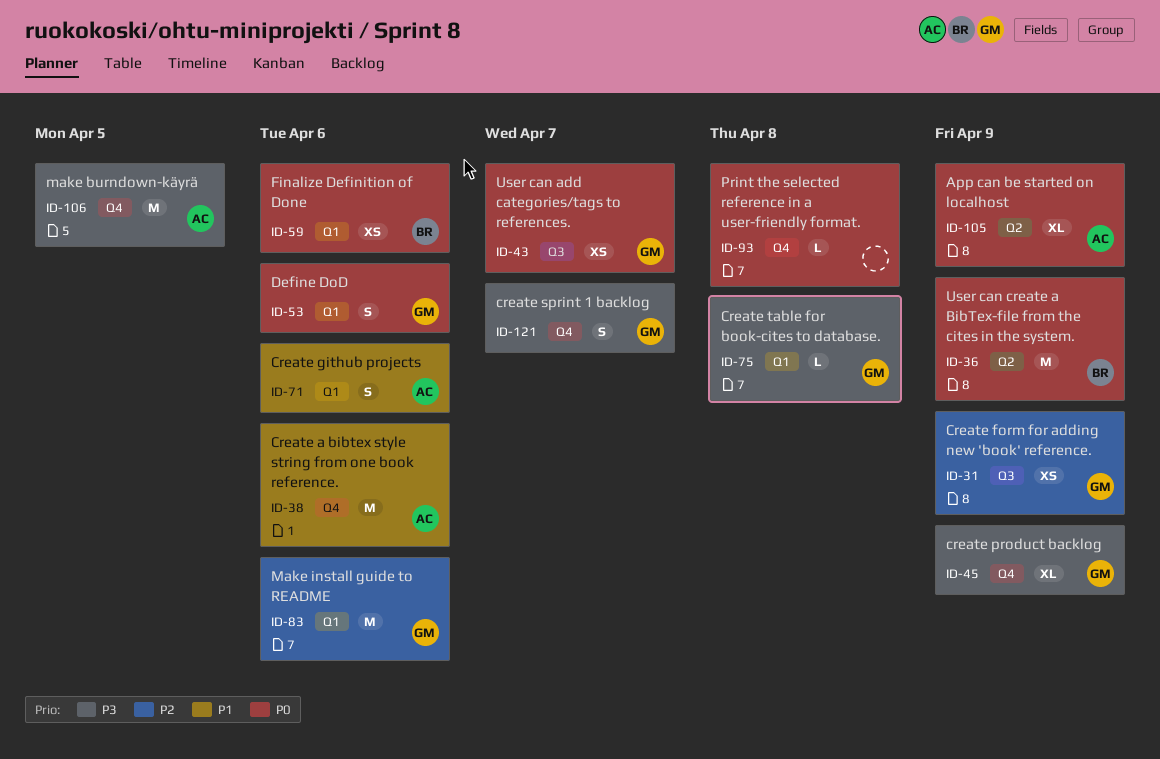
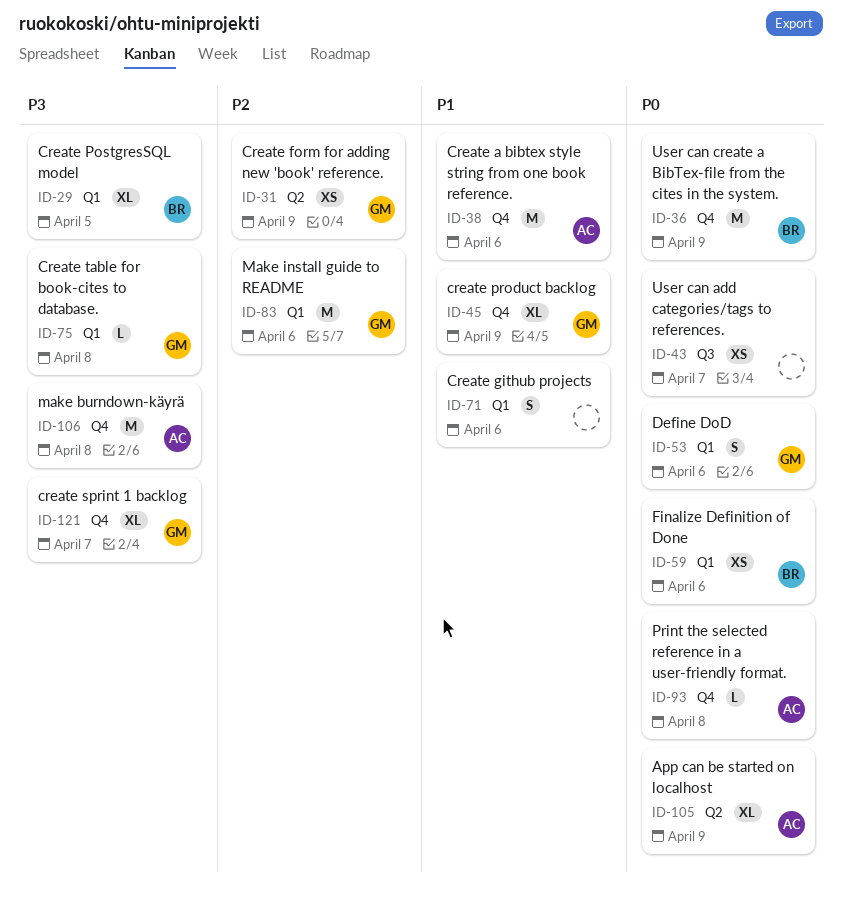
ID-29: none -> present
ID-31, label: Q3 -> Q2
ID-36, label: Q2 -> Q4
ID-43, owner: GM -> none
ID-45, priority: P3 -> P1
ID-71, owner: AC -> none
ID-93, owner: none -> AC
ID-106, due: Apr 5 -> Apr 8
ID-121, estimate: S -> XL

